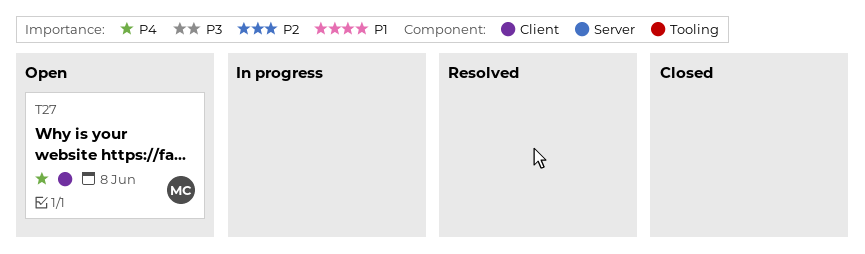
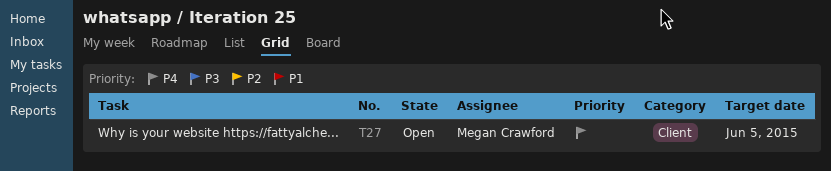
T27, due: Jun 8 -> Jun 5

